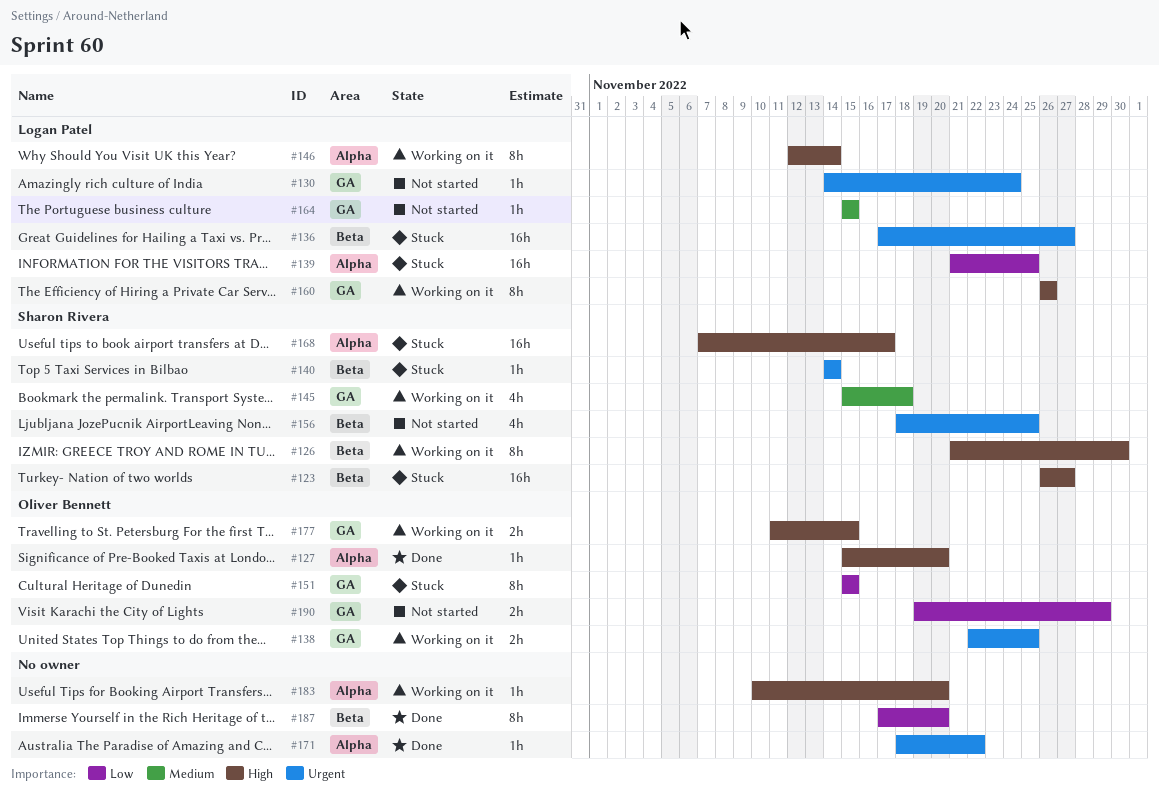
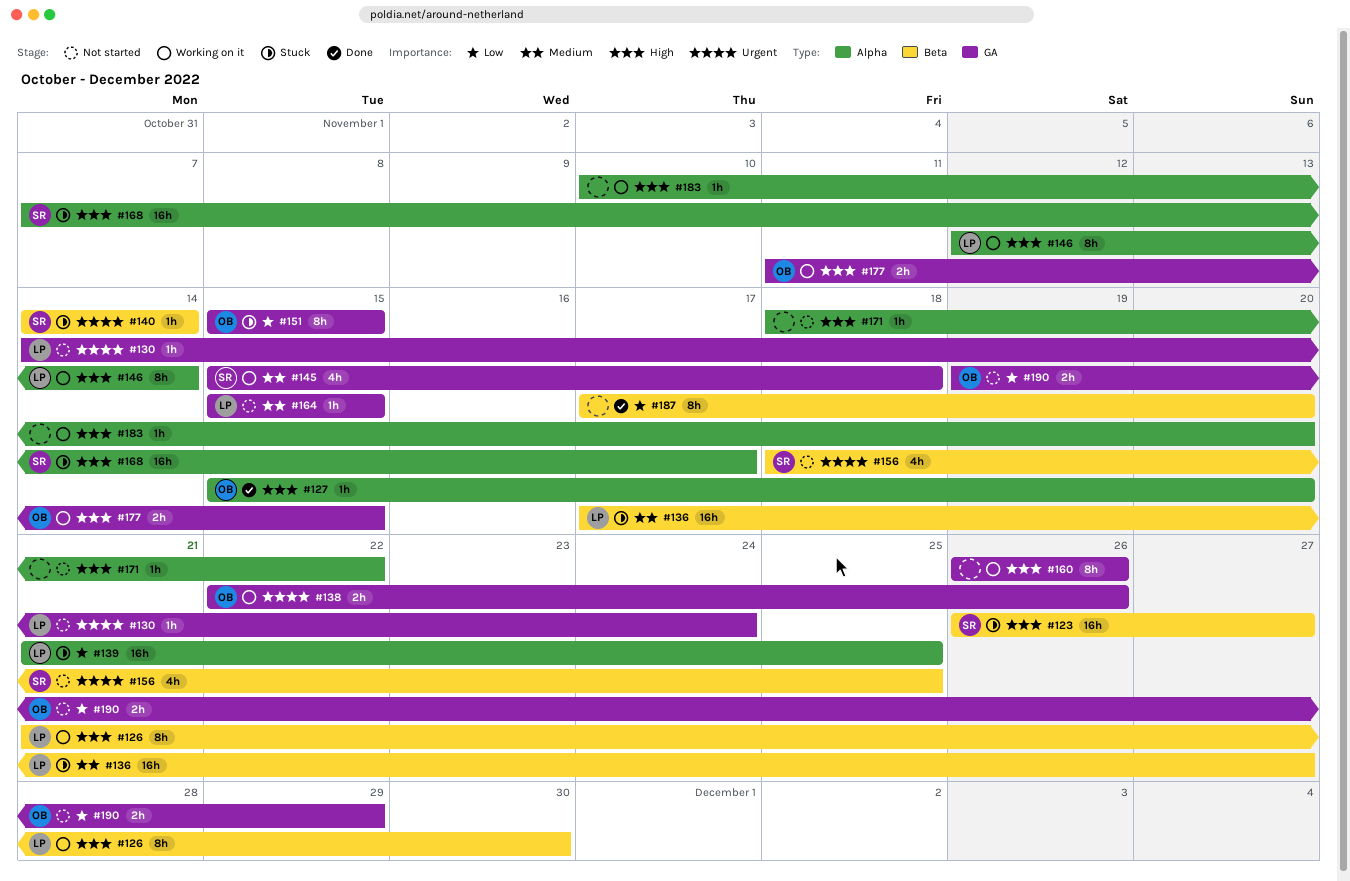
#126, owner: Sharon Rivera -> Logan Patel
#136, priority: Urgent -> Medium
#138, due: Nov 25 -> Nov 26
#160, owner: Logan Patel -> none
#171, status: Done -> Not started
#171, priority: Urgent -> High

